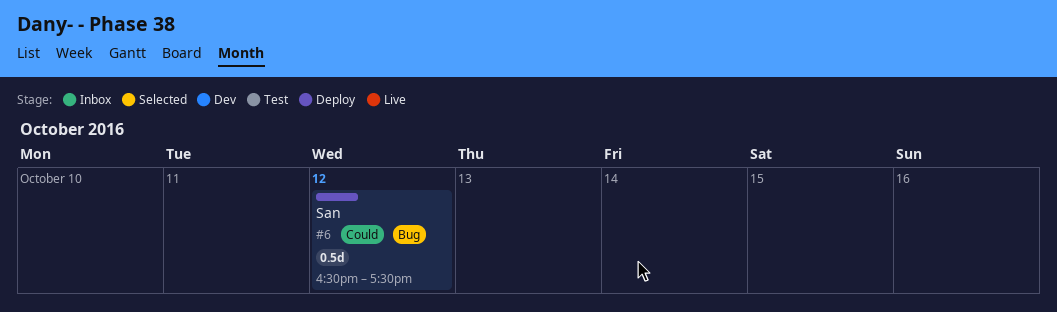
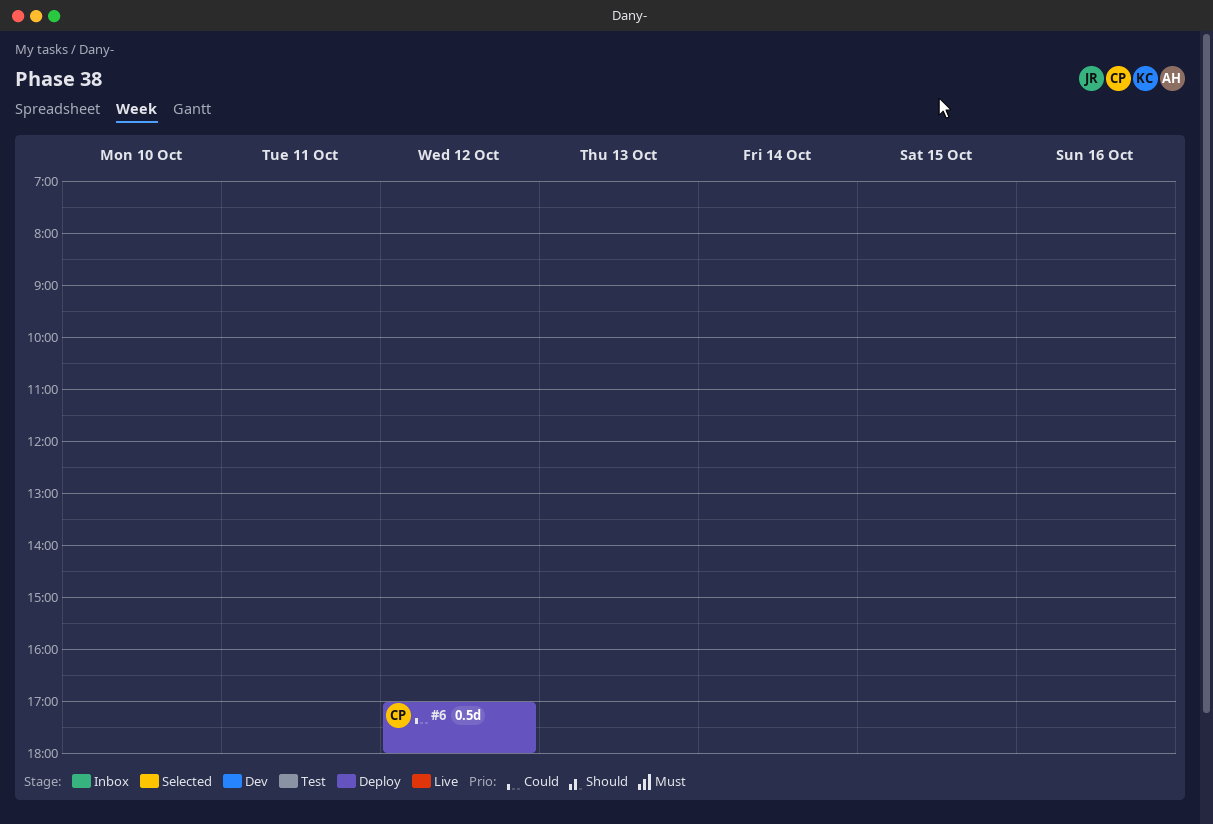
#6, begins: 16:30 -> 17:00
#6, ends: 17:30 -> 18:00

